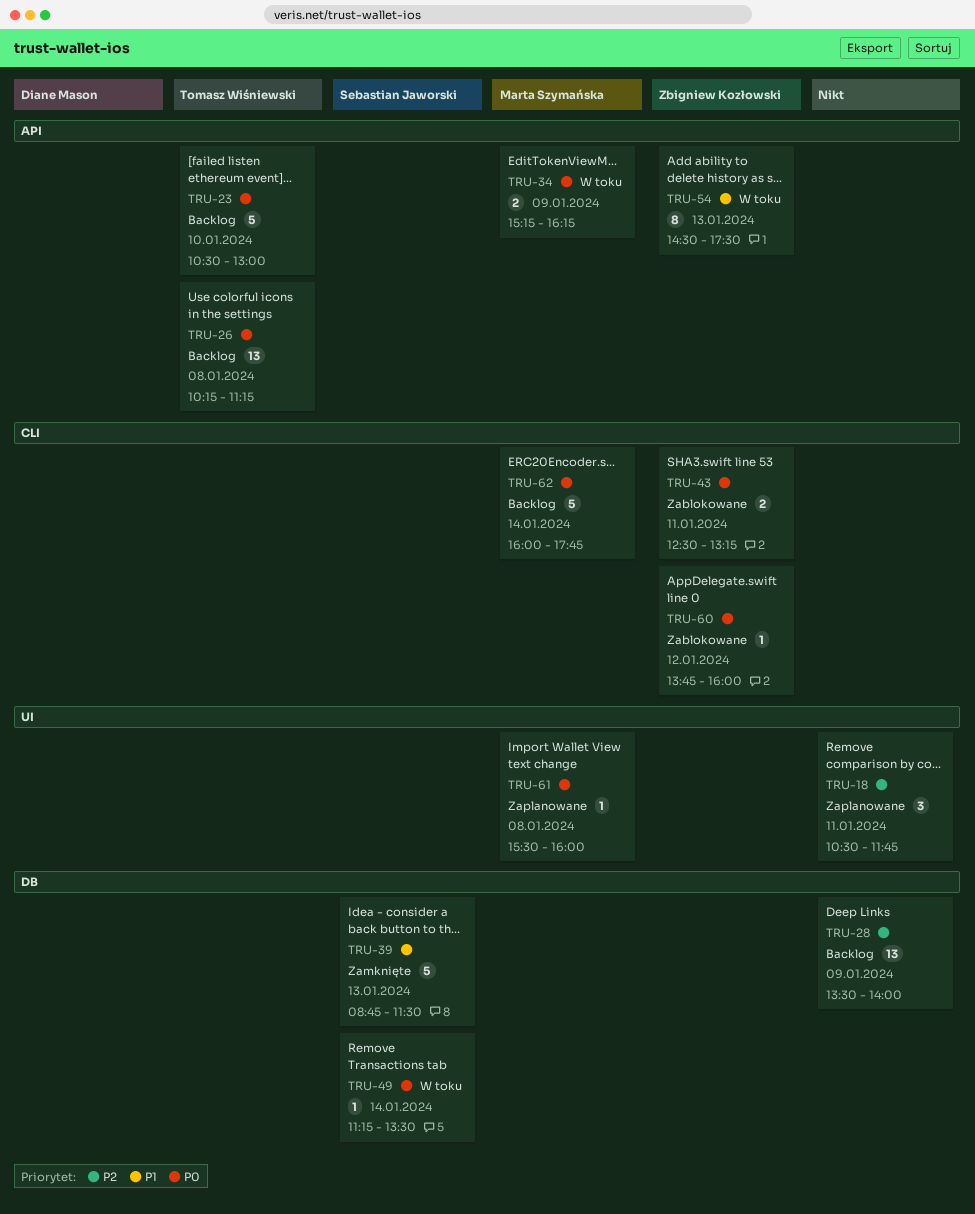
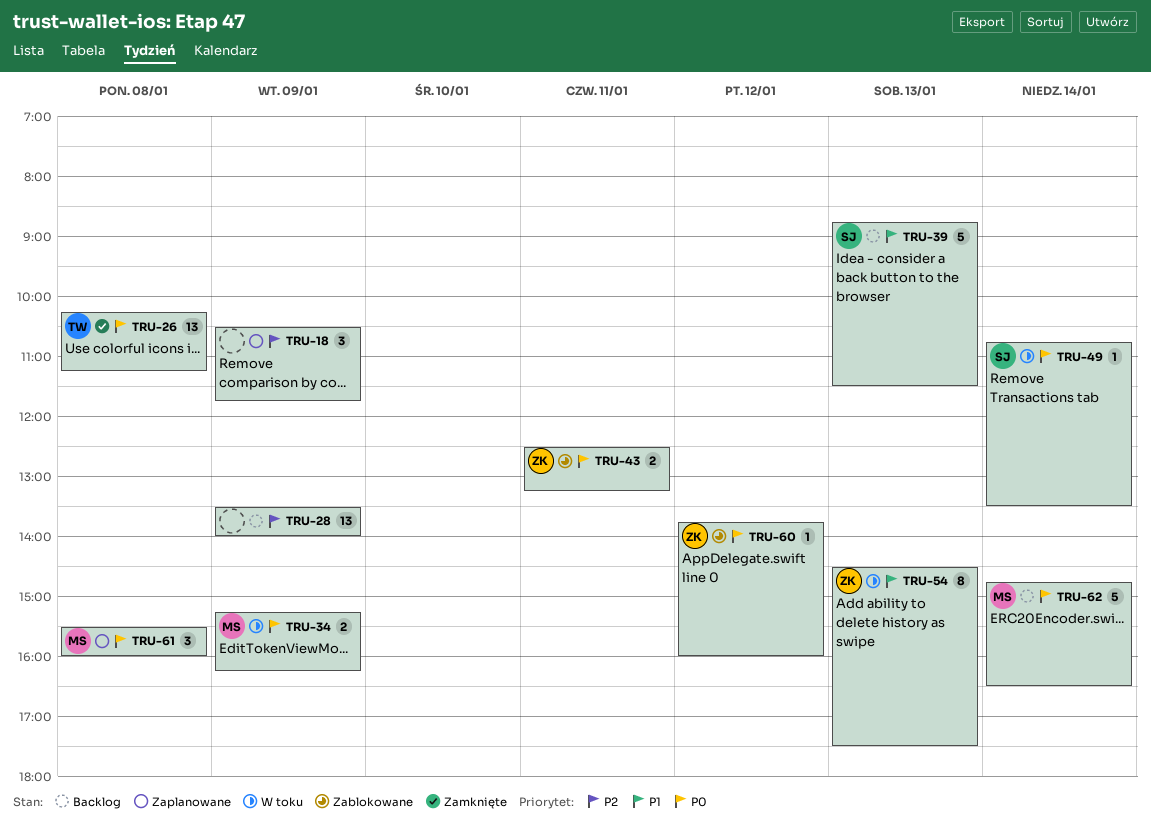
TRU-18, day: Jan 11 -> Jan 9
TRU-23: present -> none
TRU-26, status: Backlog -> Zamknięte
TRU-39, status: Zamknięte -> Backlog
TRU-49, begins: 11:15 -> 10:45
TRU-61, estimate: 1 -> 3
TRU-62, begins: 16:00 -> 14:45
TRU-62, ends: 17:45 -> 16:30

